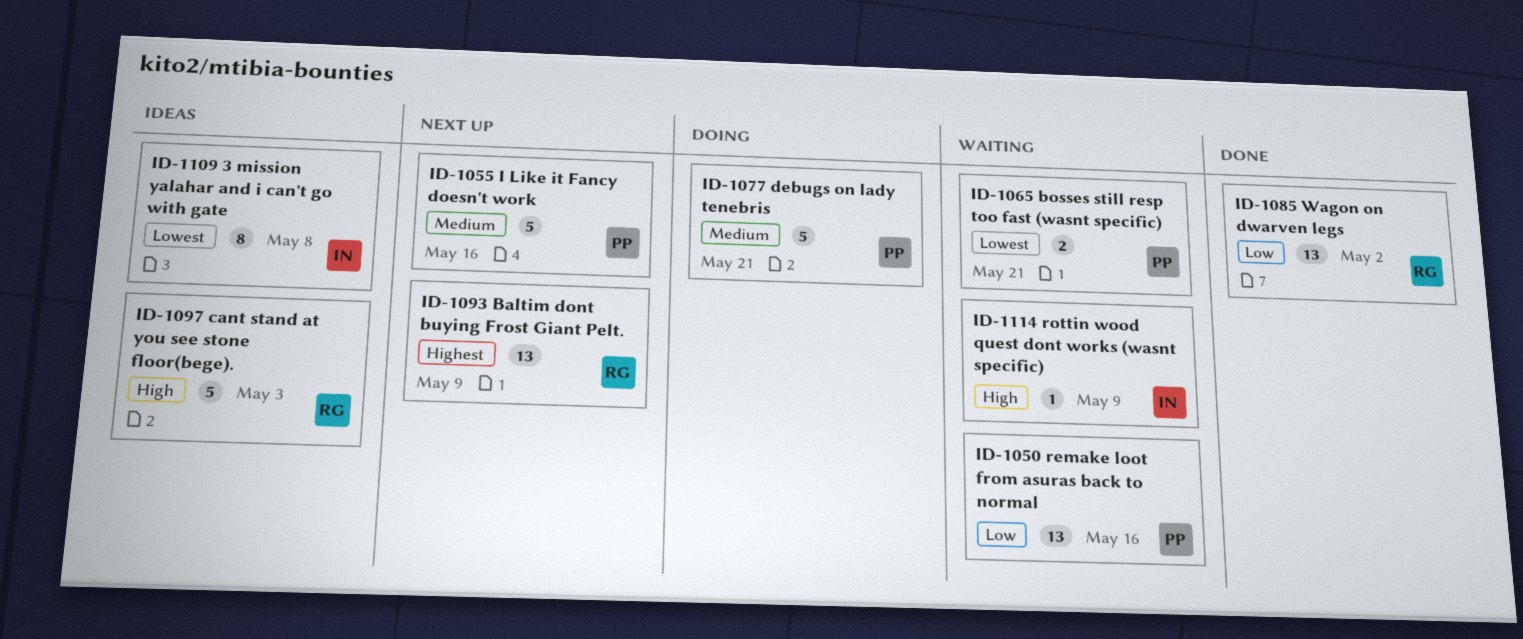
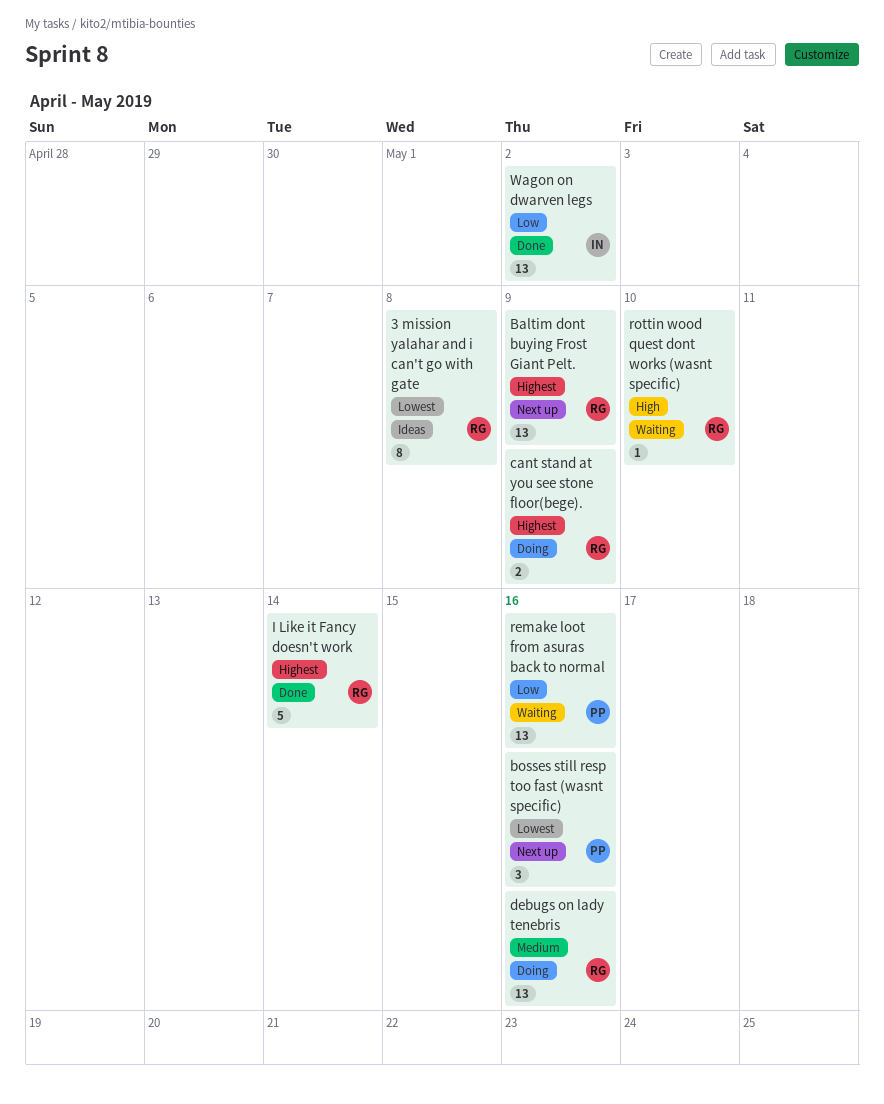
3 mission yalahar and i can't go with gate, owner: IN -> RG
bosses still resp too fast (wasnt specific), status: Waiting -> Next up
bosses still resp too fast (wasnt specific), estimate: 2 -> 3
bosses still resp too fast (wasnt specific), due: May 21 -> May 16
cant stand at you see stone floor(bege)., status: Ideas -> Doing
cant stand at you see stone floor(bege)., priority: High -> Highest
cant stand at you see stone floor(bege)., estimate: 5 -> 2
cant stand at you see stone floor(bege)., due: May 3 -> May 9
debugs on lady tenebris, owner: PP -> RG
debugs on lady tenebris, estimate: 5 -> 13
debugs on lady tenebris, due: May 21 -> May 16
I Like it Fancy doesn't work, status: Next up -> Done
I Like it Fancy doesn't work, owner: PP -> RG
I Like it Fancy doesn't work, priority: Medium -> Highest
I Like it Fancy doesn't work, due: May 16 -> May 14
rottin wood quest dont works (wasnt specific), owner: IN -> RG
rottin wood quest dont works (wasnt specific), due: May 9 -> May 10
Wagon on dwarven legs, owner: RG -> IN

